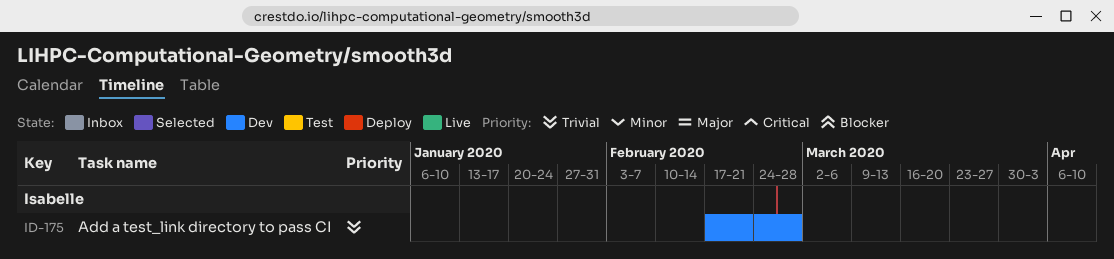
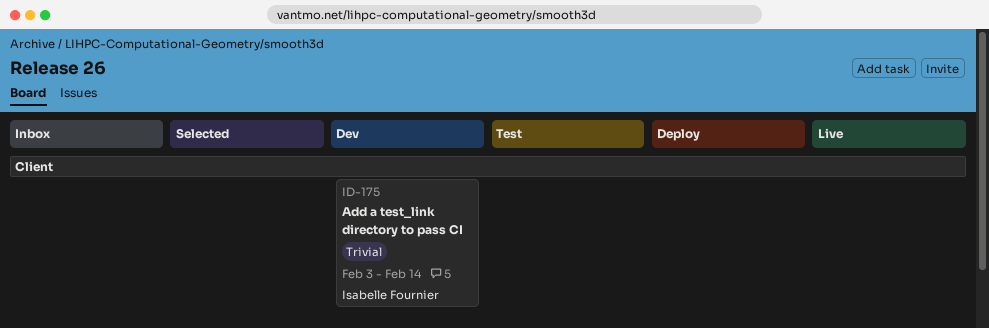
ID-175, start: Feb 17 -> Feb 3
ID-175, due: Feb 28 -> Feb 14

